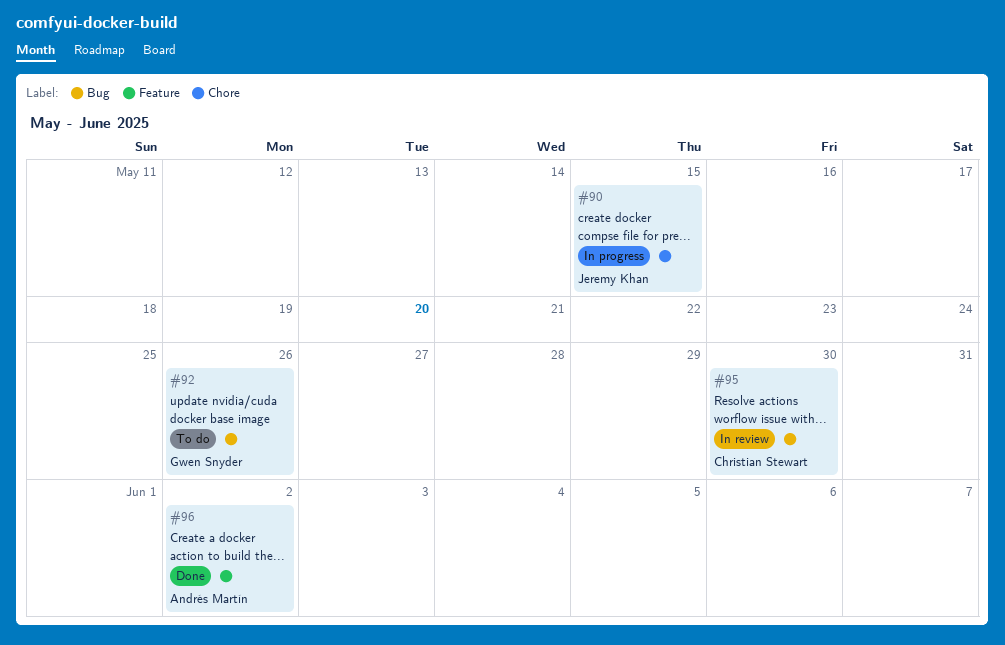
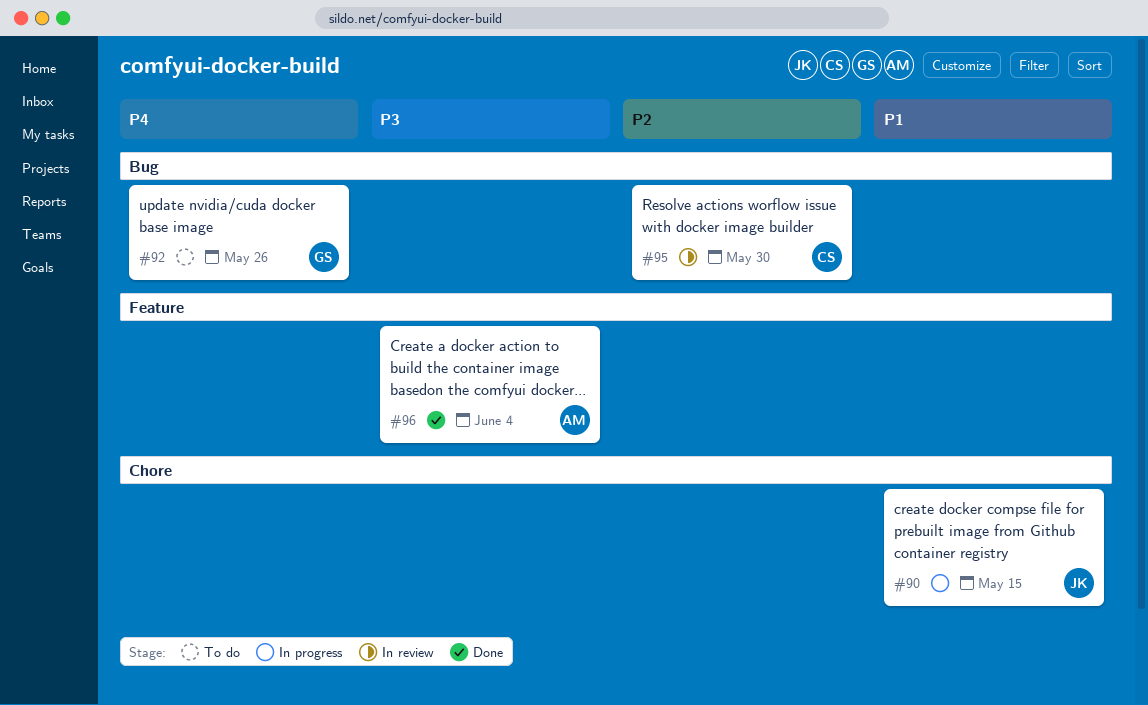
#96, due: Jun 2 -> Jun 4

